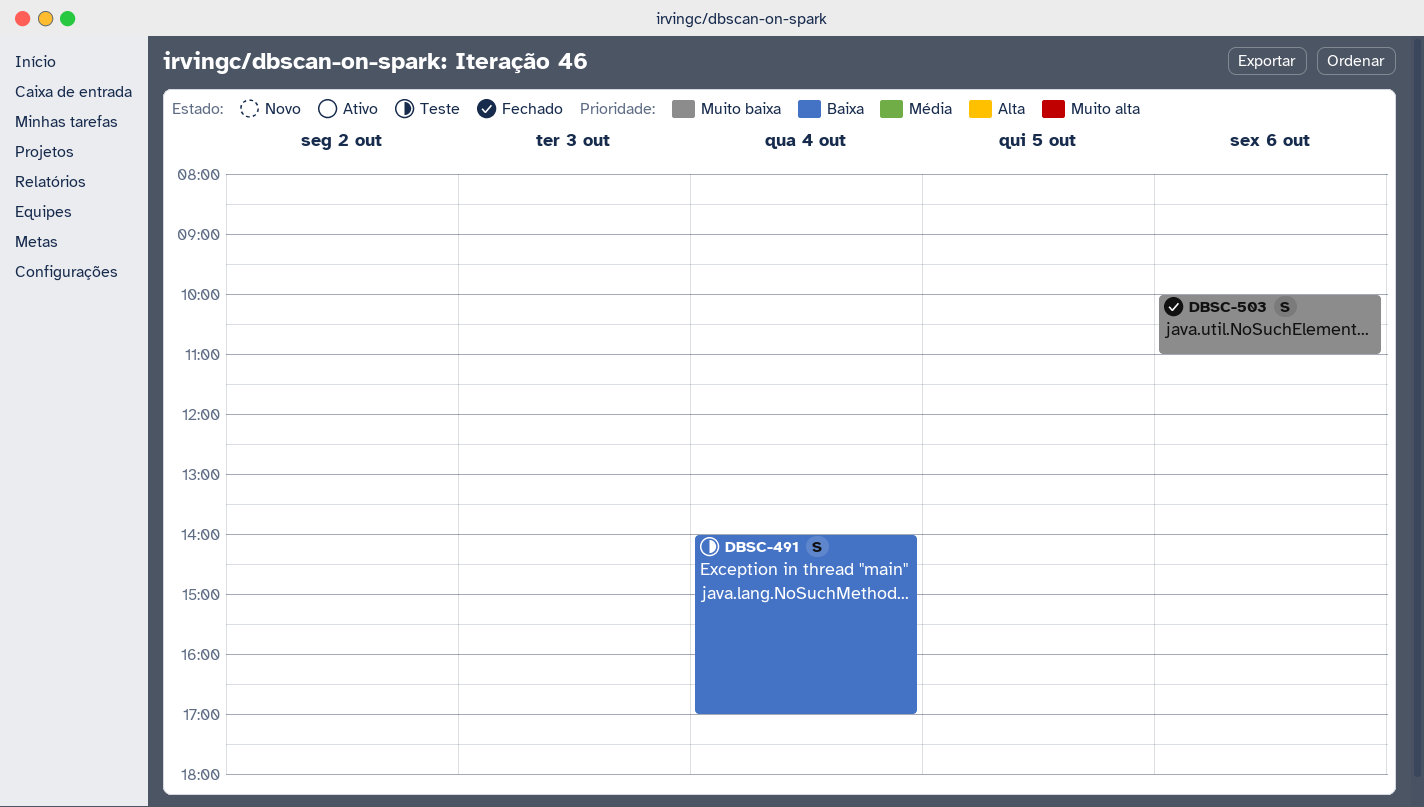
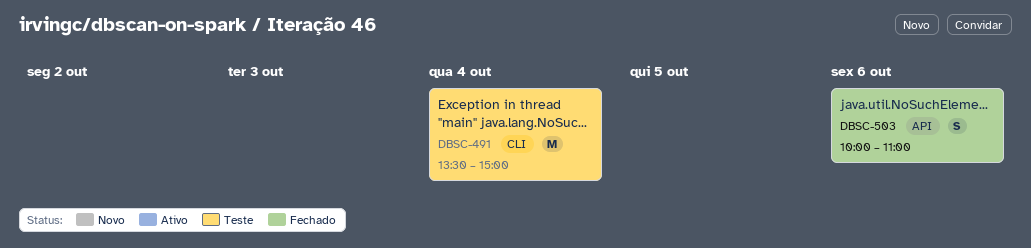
DBSC-491, estimate: S -> M
DBSC-491, begins: 14:00 -> 13:30
DBSC-491, ends: 17:00 -> 15:00

